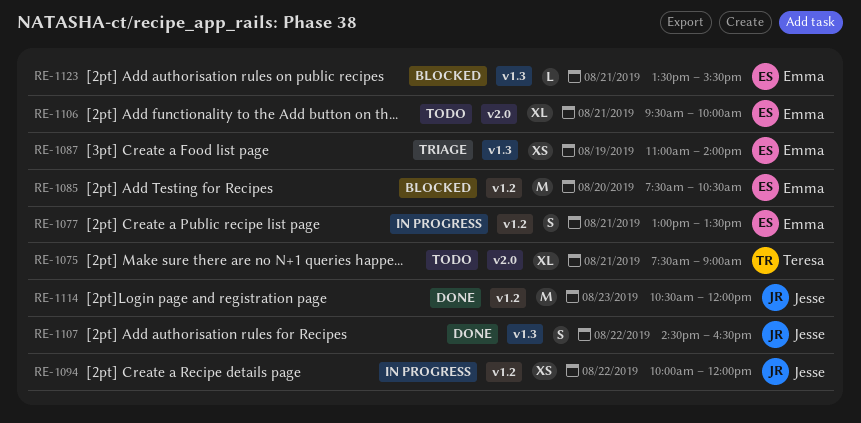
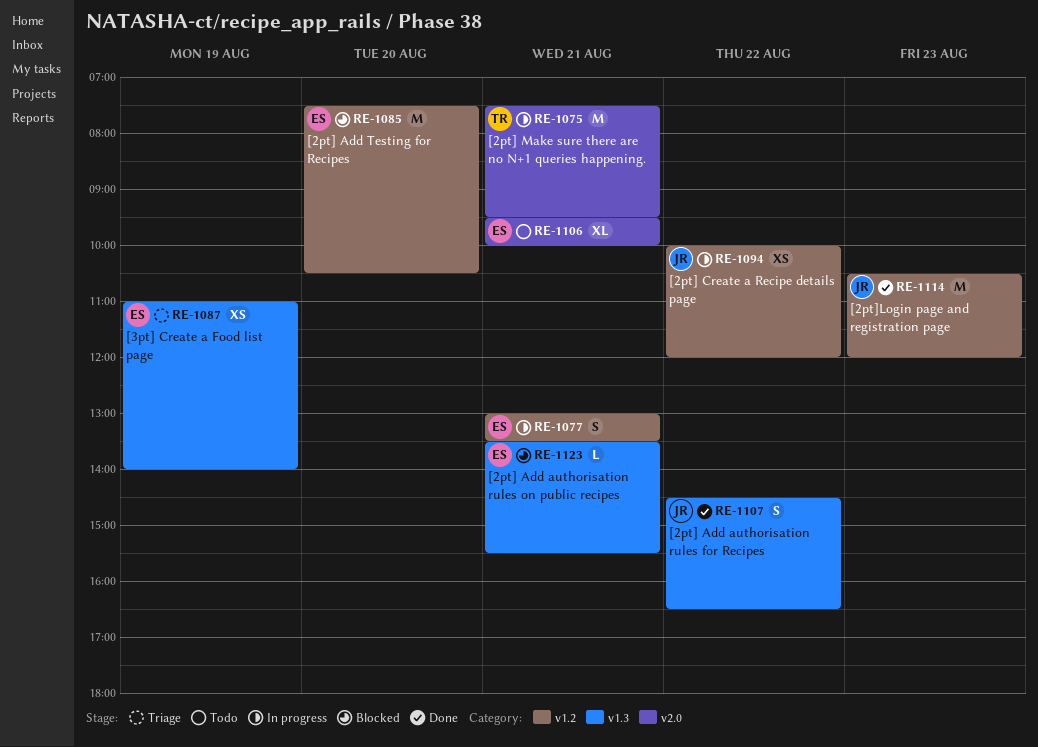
RE-1075, status: Todo -> In progress
RE-1075, estimate: XL -> M
RE-1075, ends: 09:00 -> 09:30

